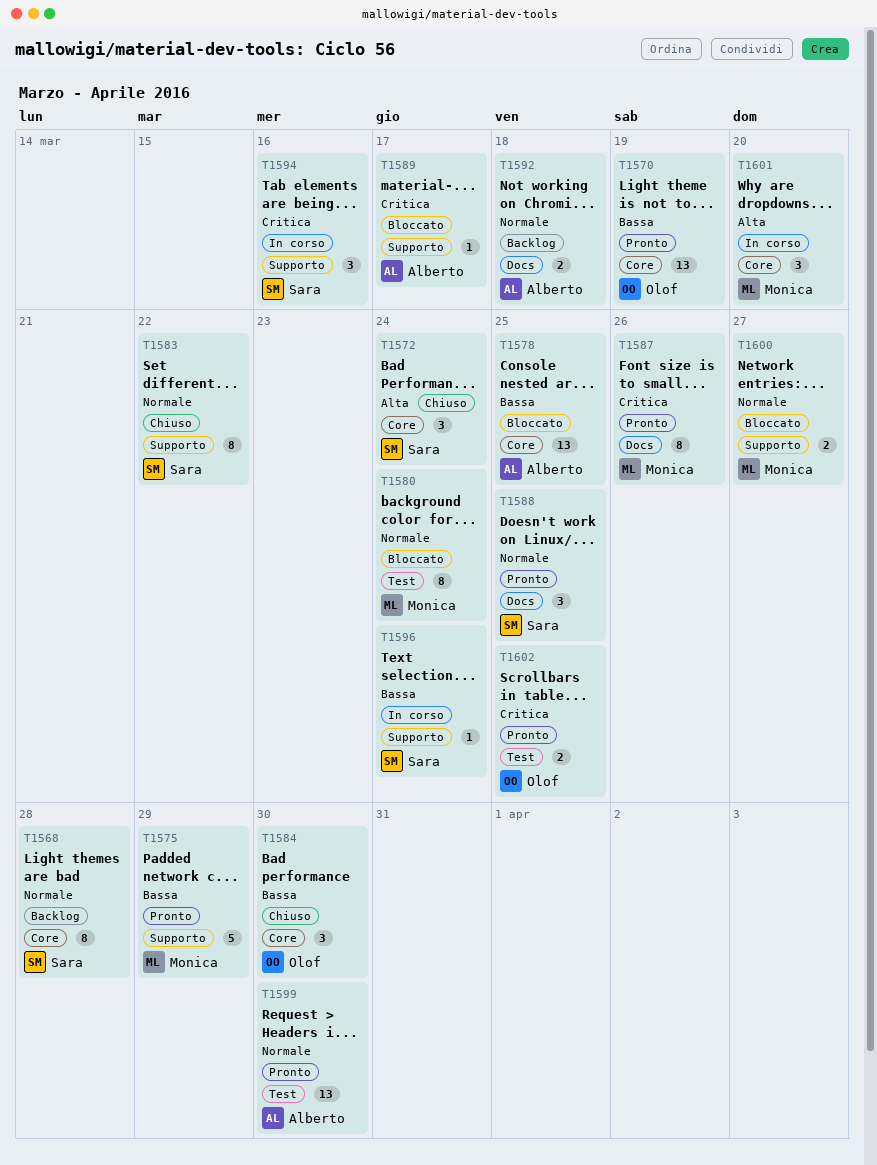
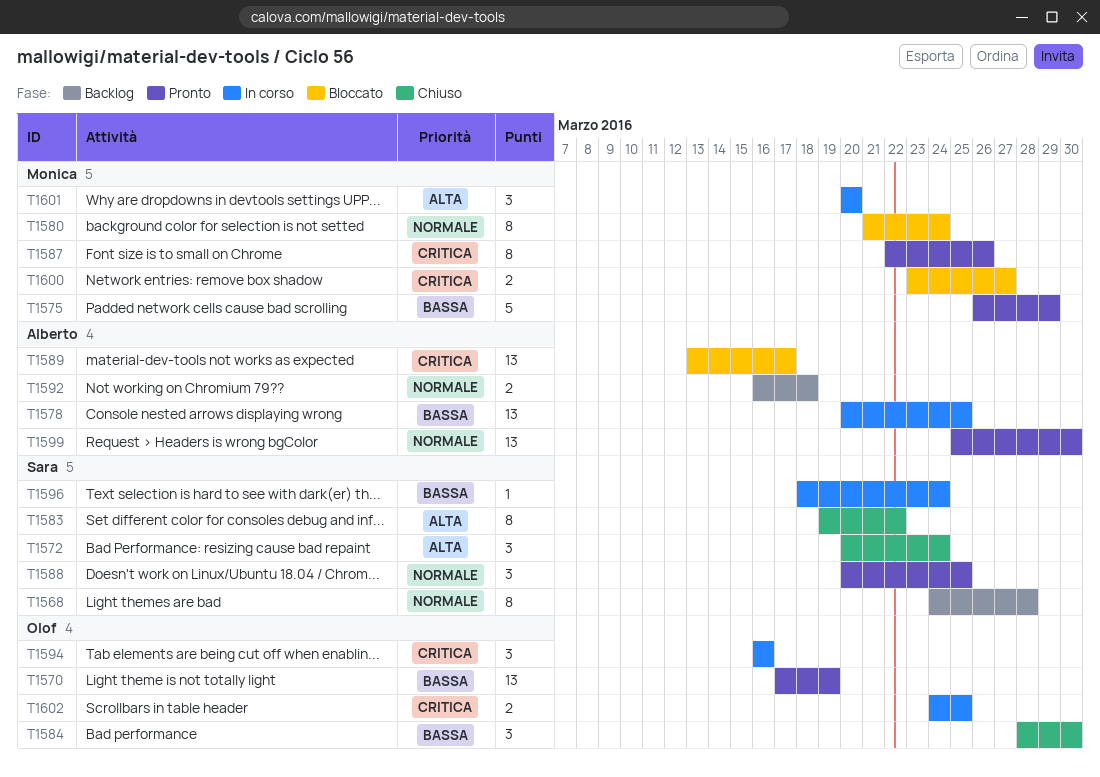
T1578, status: Bloccato -> In corso
T1583, priority: Normale -> Alta
T1589, estimate: 1 -> 13
T1594, owner: Sara -> Olof
T1600, priority: Normale -> Critica
T1602, status: Pronto -> In corso

